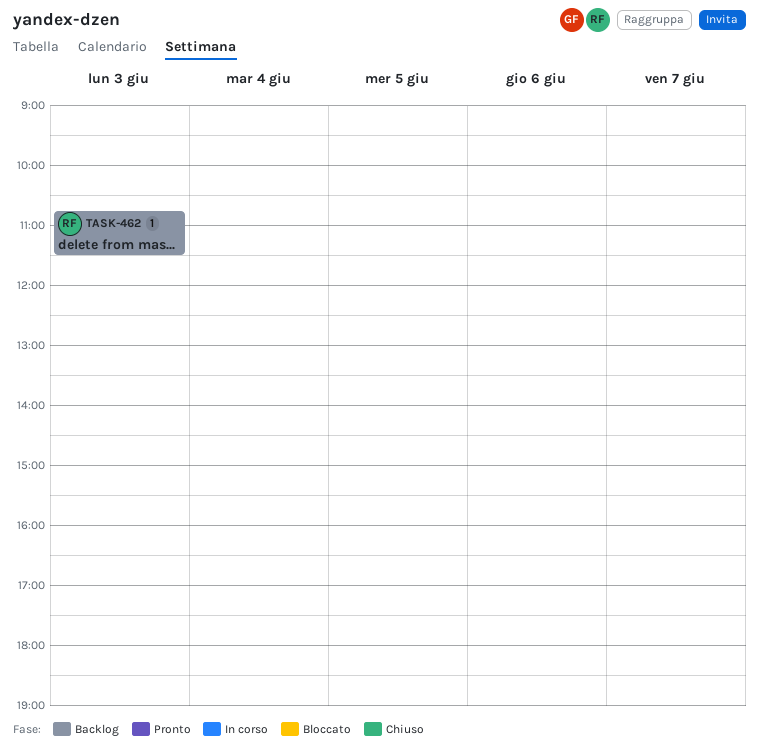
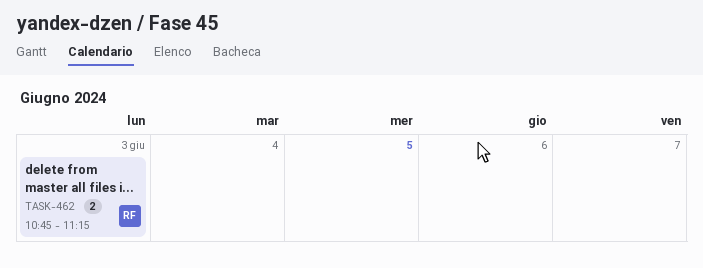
TASK-462, estimate: 1 -> 2
TASK-462, ends: 11:30 -> 11:15

